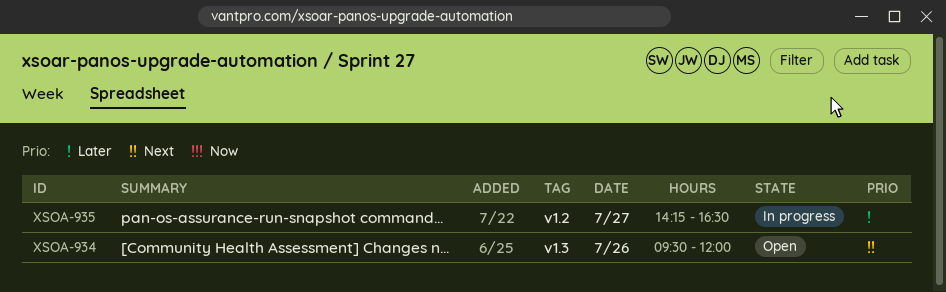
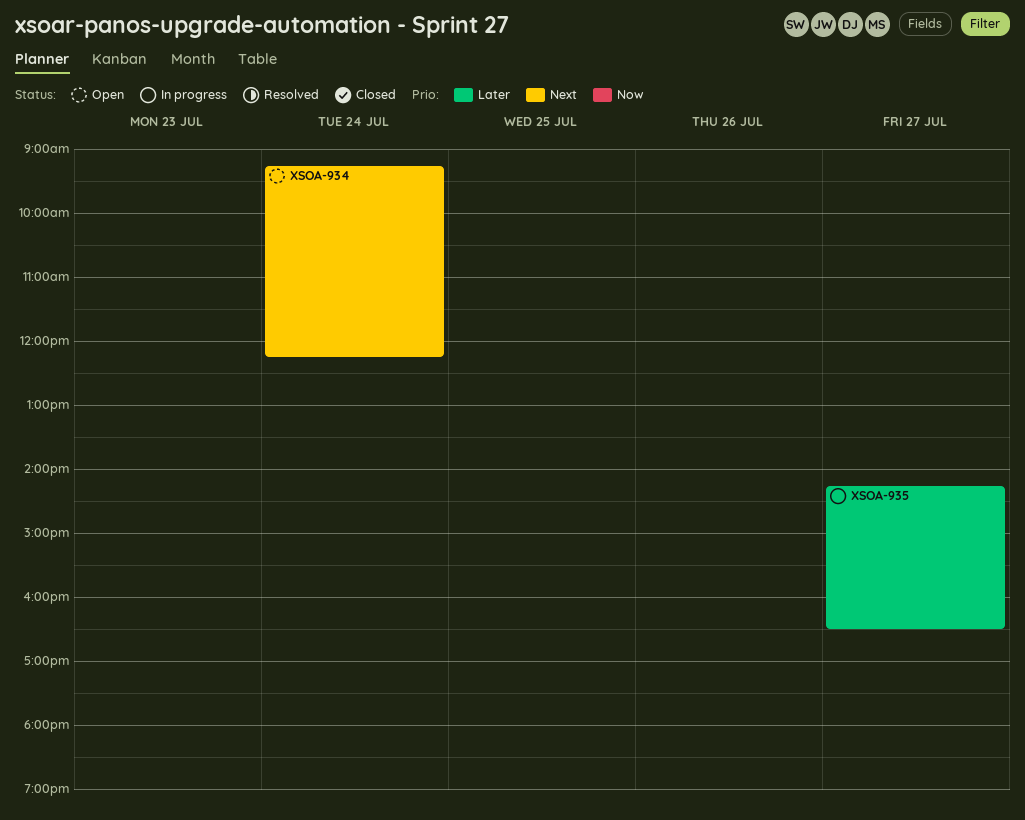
XSOA-934, day: Jul 26 -> Jul 24
XSOA-934, begins: 09:30 -> 09:15
XSOA-934, ends: 12:00 -> 12:15

